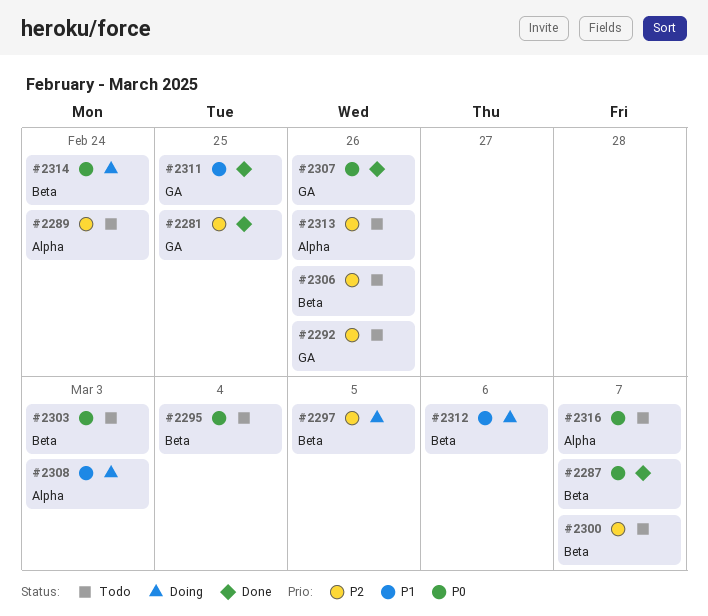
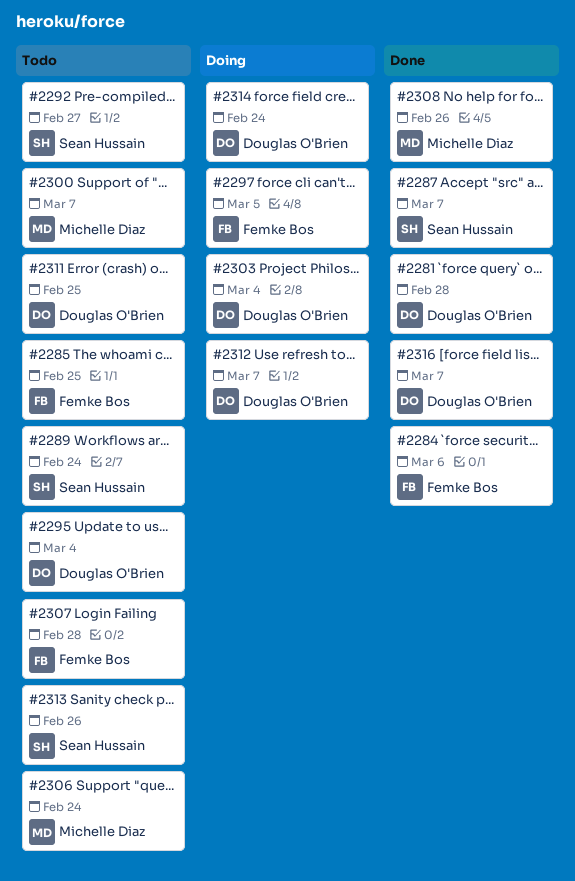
#2281, due: Feb 25 -> Feb 28
#2284: none -> present
#2285: none -> present
#2292, due: Feb 26 -> Feb 27
#2303, status: Todo -> Doing
#2303, due: Mar 3 -> Mar 4
#2306, due: Feb 26 -> Feb 24
#2307, status: Done -> Todo
#2307, due: Feb 26 -> Feb 28
#2308, status: Doing -> Done
#2308, due: Mar 3 -> Feb 26
#2311, status: Done -> Todo
#2312, due: Mar 6 -> Mar 7
#2316, status: Todo -> Done

